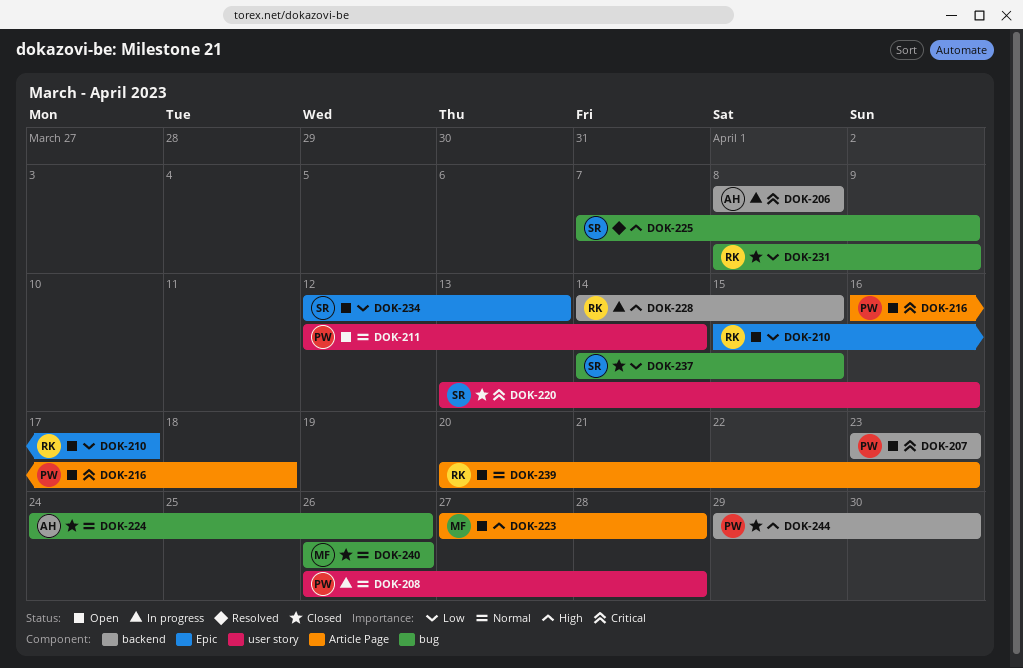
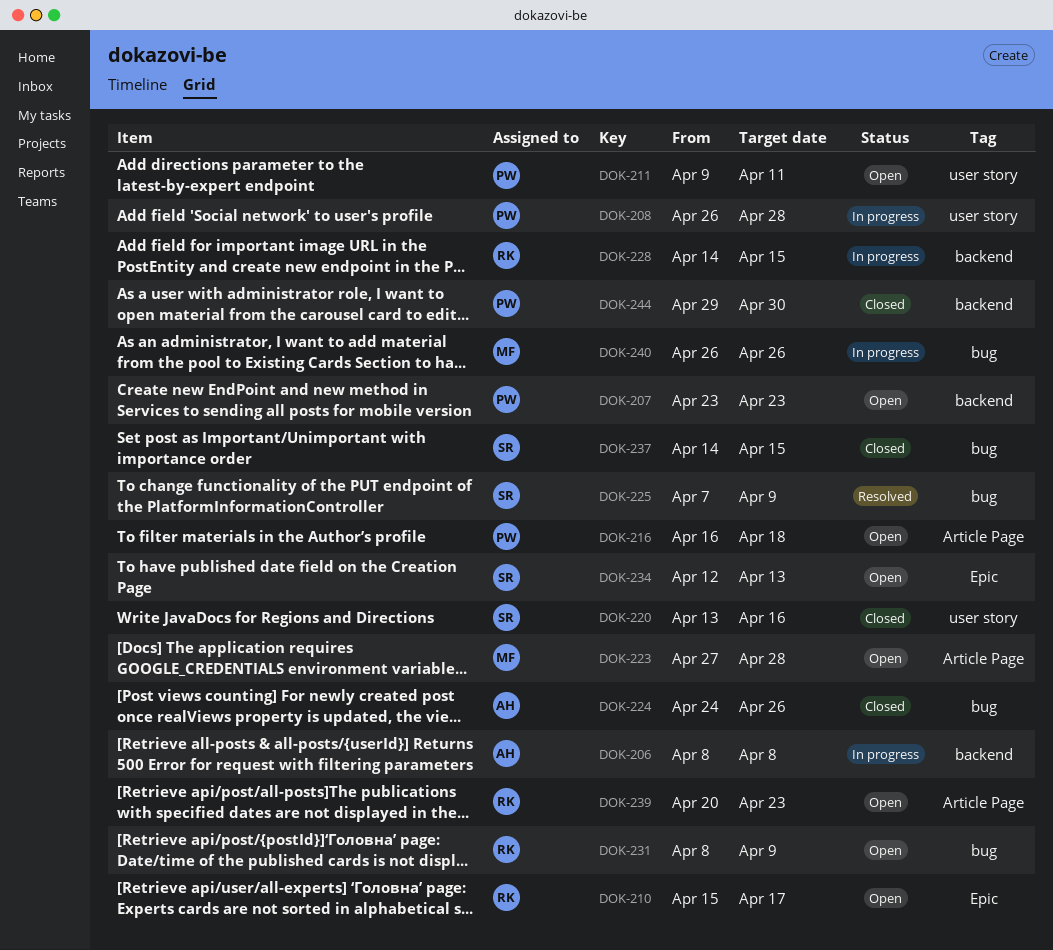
DOK-211, start: Apr 12 -> Apr 9
DOK-211, due: Apr 14 -> Apr 11
DOK-231, status: Closed -> Open
DOK-240, status: Closed -> In progress

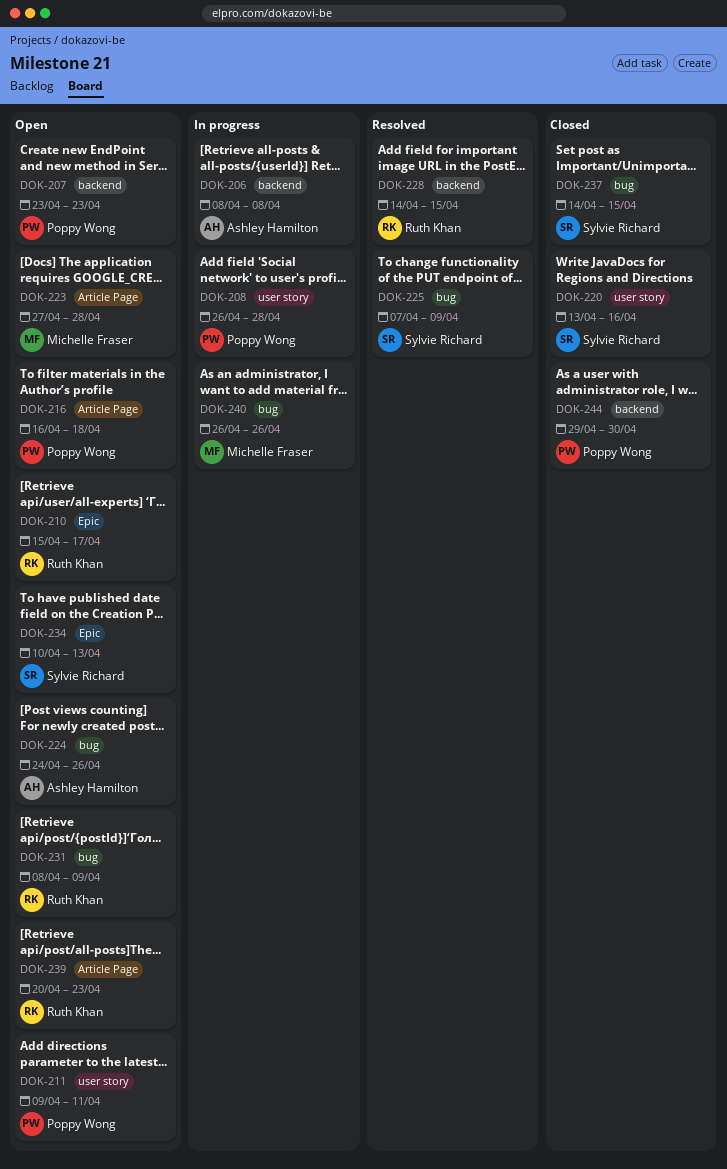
DOK-224, status: Closed -> Open
DOK-228, status: In progress -> Resolved
DOK-234, start: Apr 12 -> Apr 10

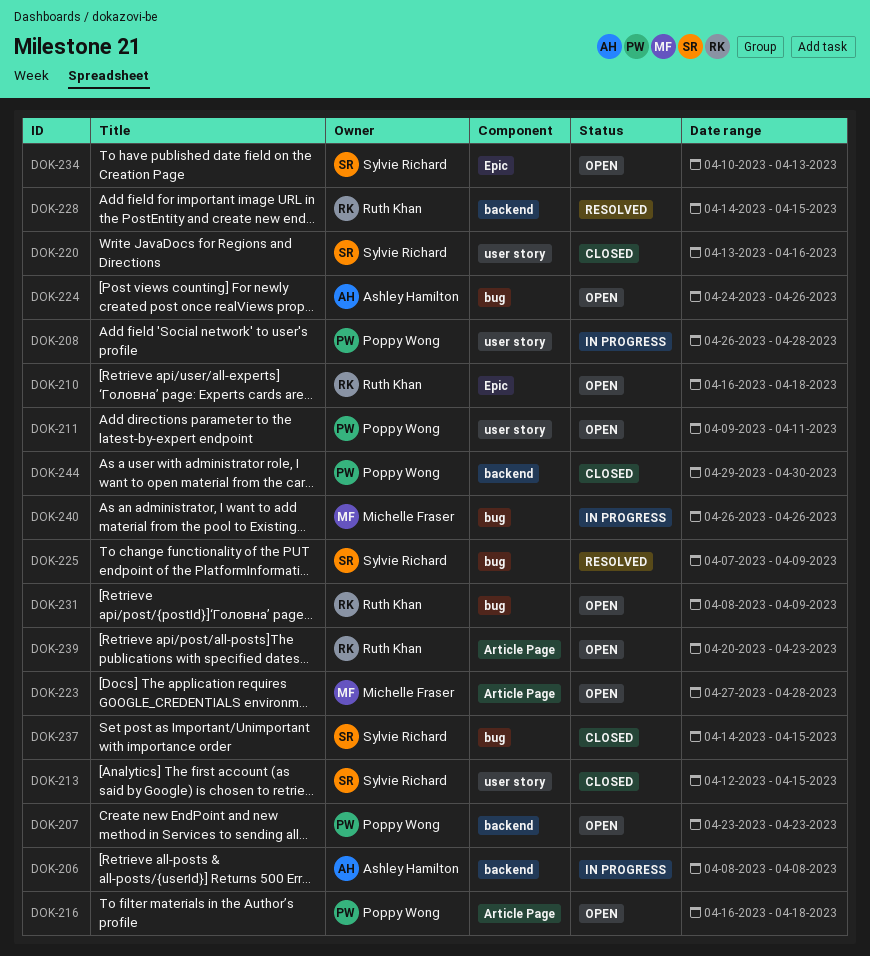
DOK-210, start: Apr 15 -> Apr 16
DOK-210, due: Apr 17 -> Apr 18
DOK-213: none -> present

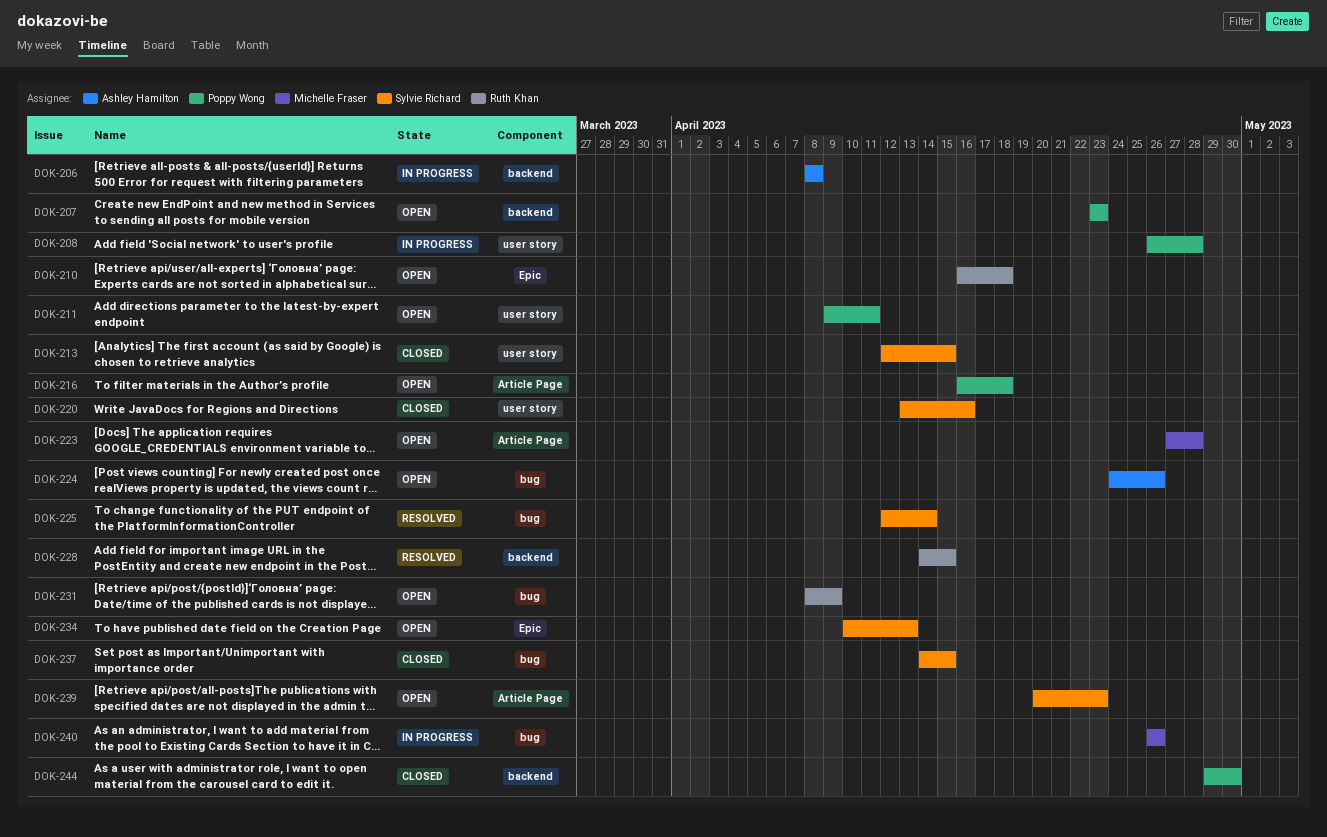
DOK-225, start: Apr 7 -> Apr 12
DOK-225, due: Apr 9 -> Apr 14
DOK-239, owner: Ruth Khan -> Sylvie Richard

